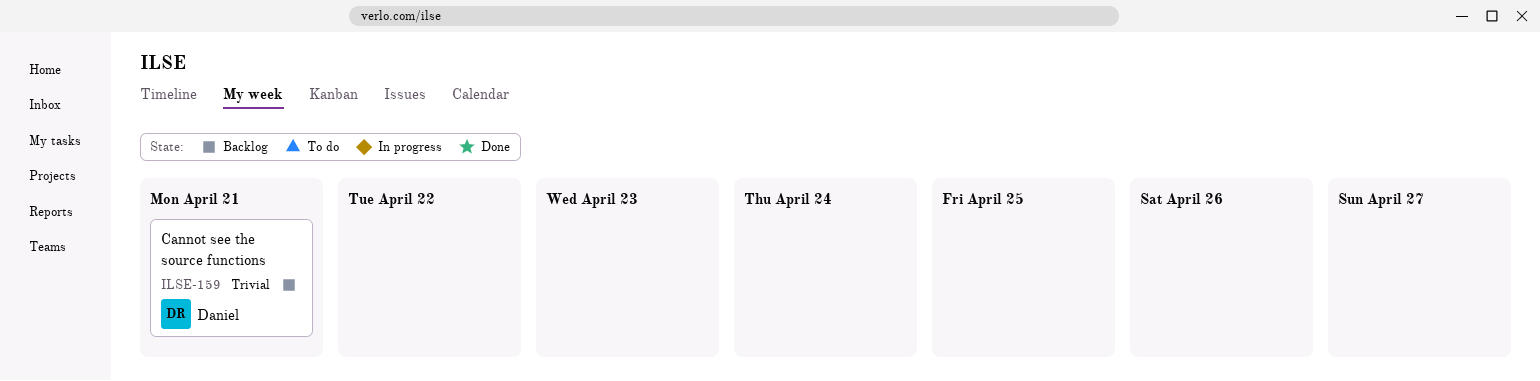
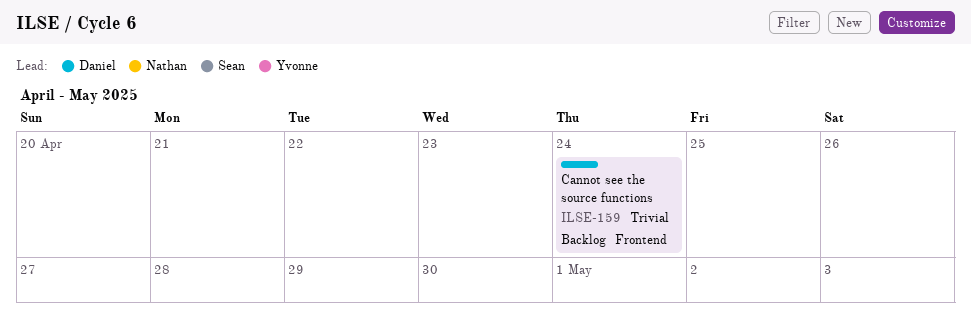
ILSE-159, due: Apr 21 -> Apr 24

